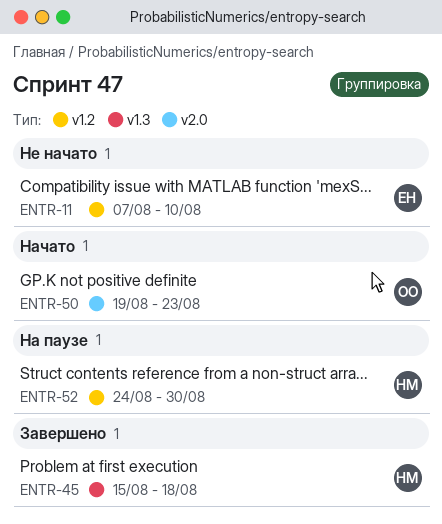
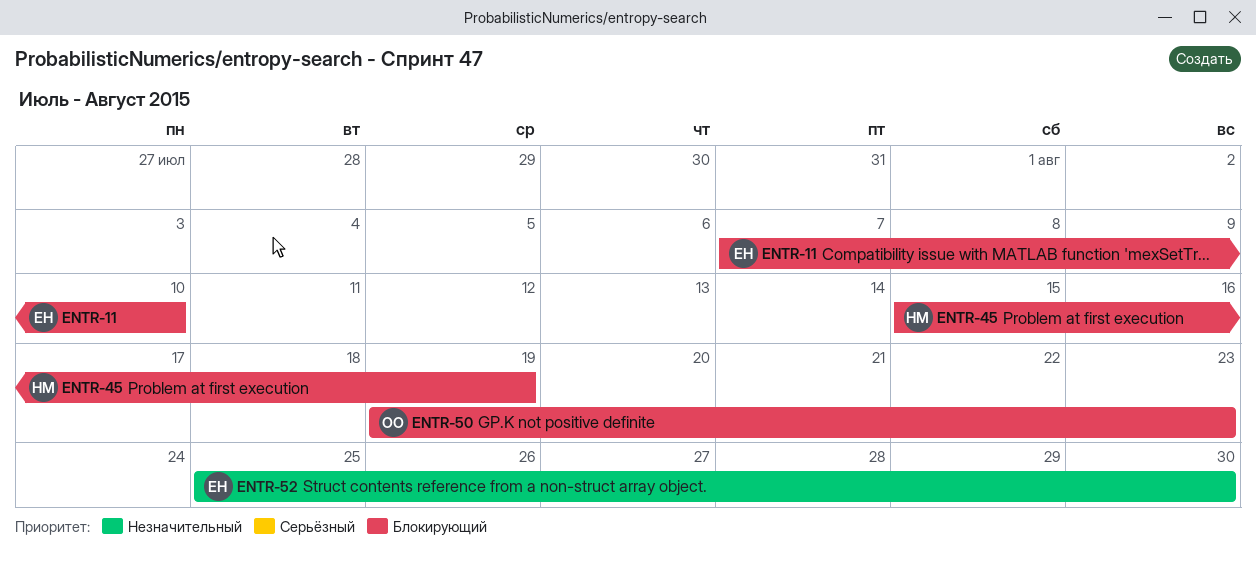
ENTR-45, due: Aug 18 -> Aug 19
ENTR-52, owner: НМ -> ЕН
ENTR-52, start: Aug 24 -> Aug 25

